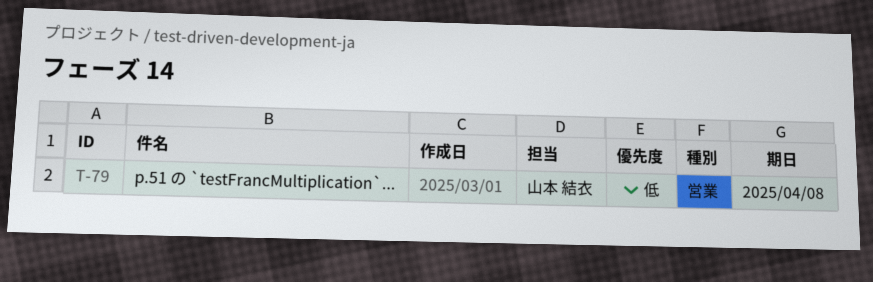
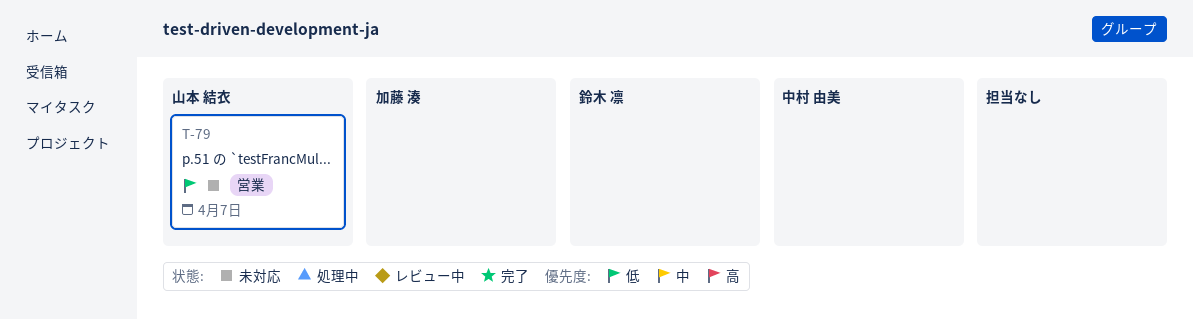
T-79, due: Apr 8 -> Apr 7

